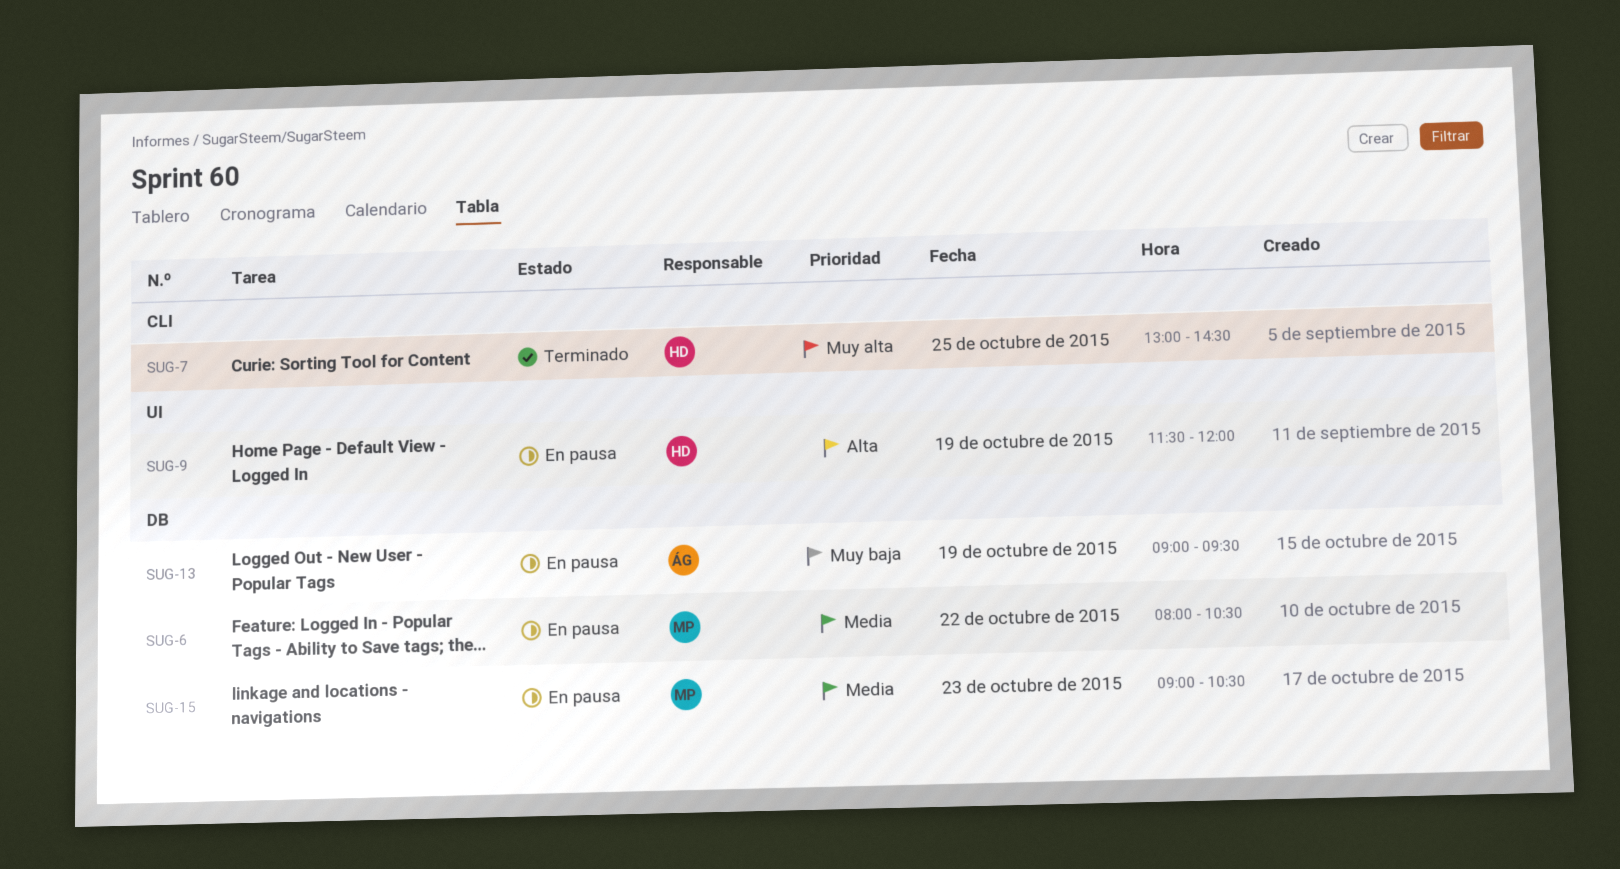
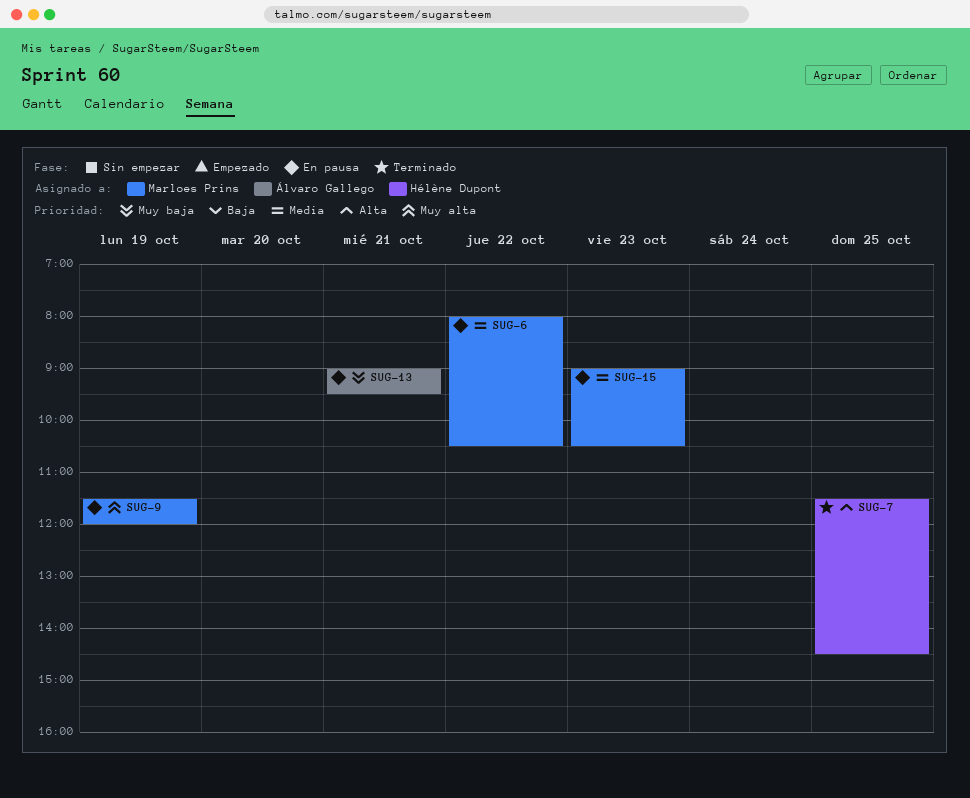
SUG-7, priority: Muy alta -> Alta
SUG-7, begins: 13:00 -> 11:30
SUG-9, owner: Hélène Dupont -> Marloes Prins
SUG-9, priority: Alta -> Muy alta
SUG-13, day: Oct 19 -> Oct 21

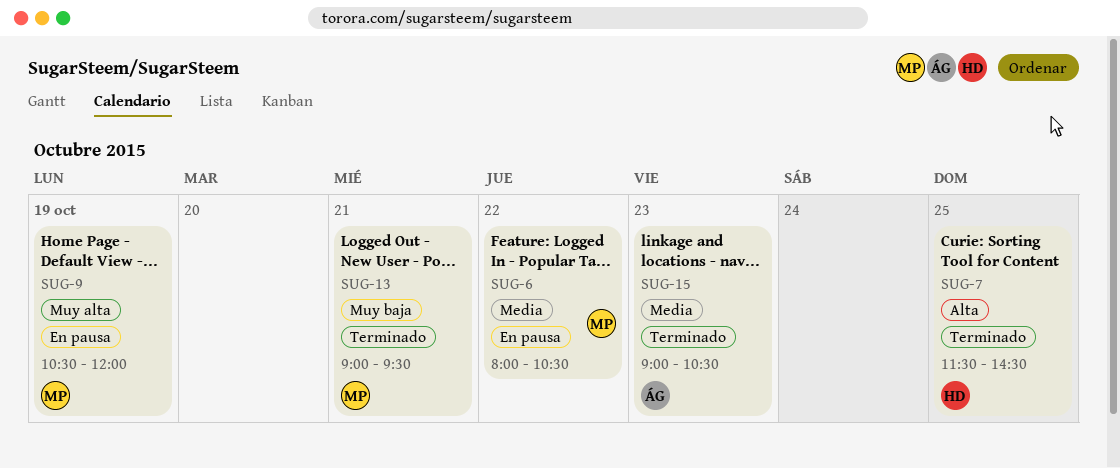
SUG-9, begins: 11:30 -> 10:30
SUG-13, status: En pausa -> Terminado
SUG-13, owner: Álvaro Gallego -> Marloes Prins
SUG-15, status: En pausa -> Terminado
SUG-15, owner: Marloes Prins -> Álvaro Gallego

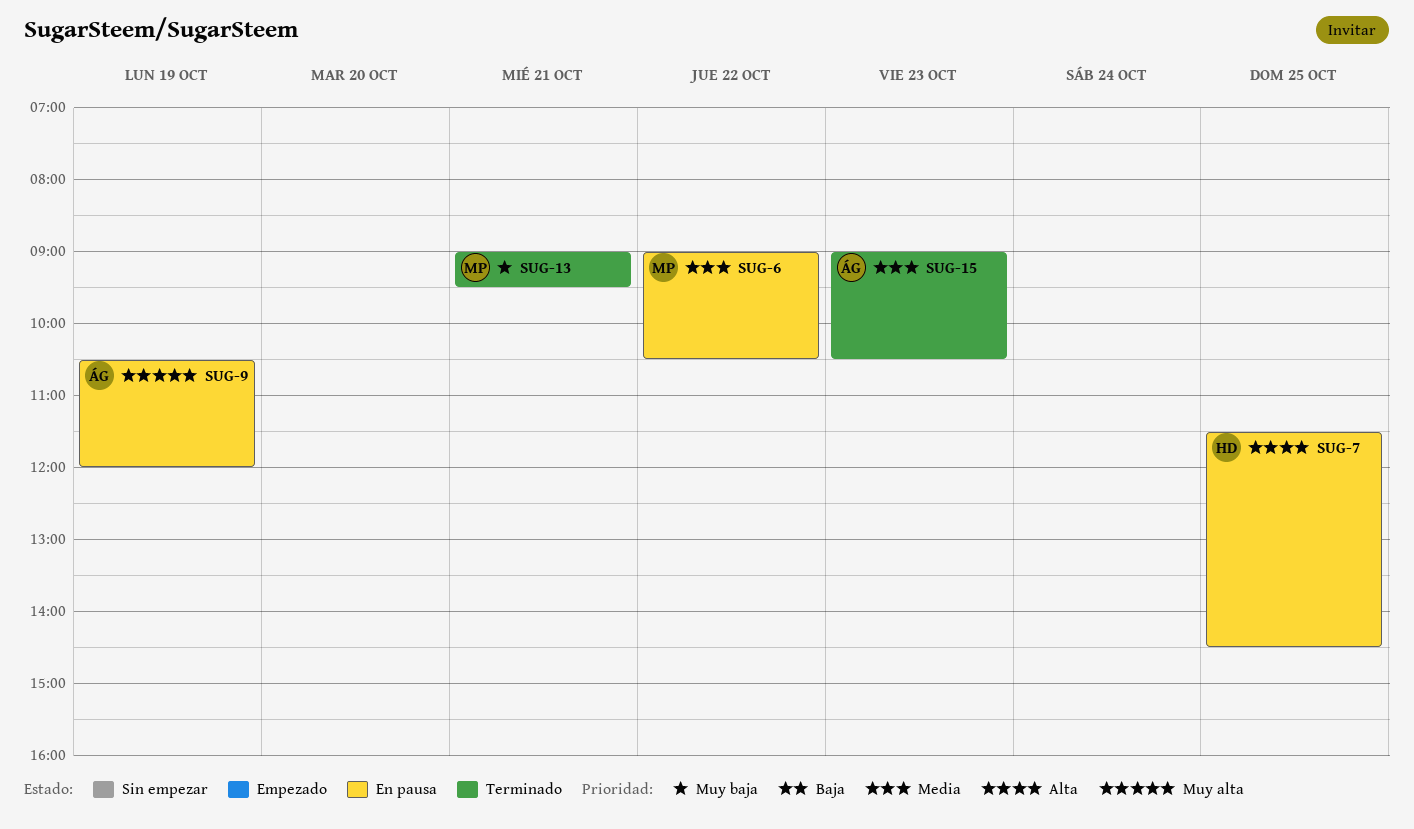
SUG-6, begins: 08:00 -> 09:00
SUG-7, status: Terminado -> En pausa
SUG-9, owner: MP -> ÁG

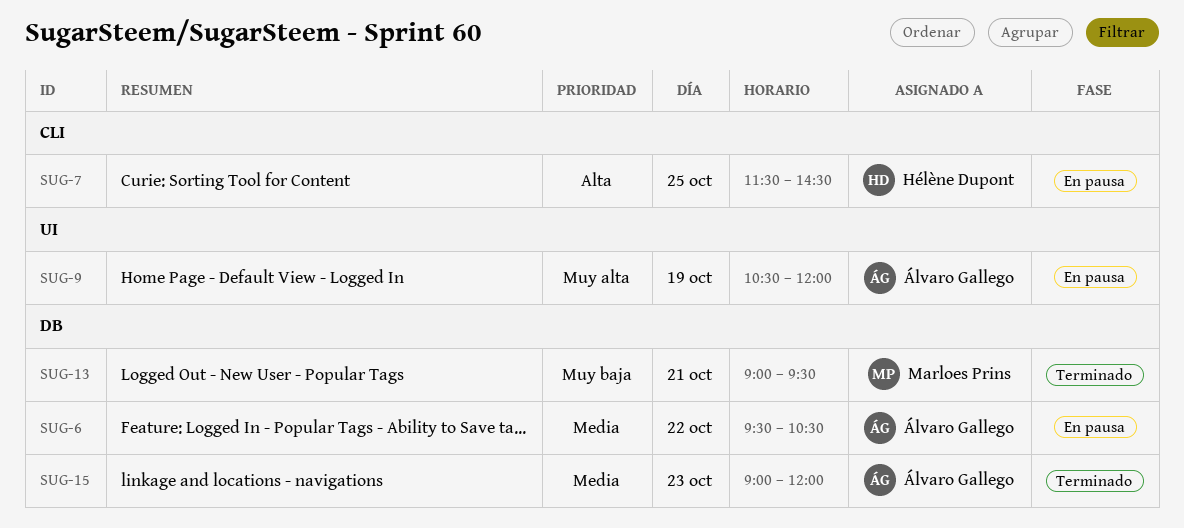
SUG-6, owner: Marloes Prins -> Álvaro Gallego
SUG-6, begins: 09:00 -> 09:30
SUG-15, ends: 10:30 -> 12:00

